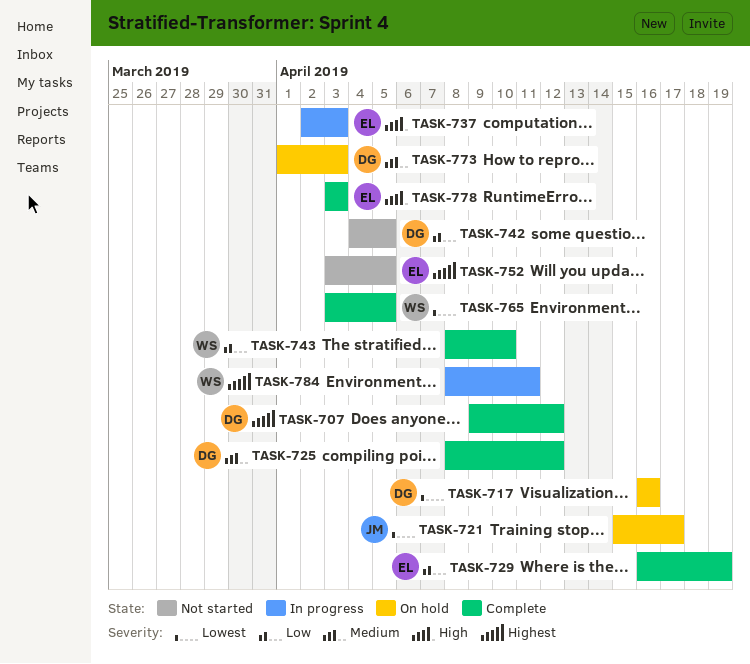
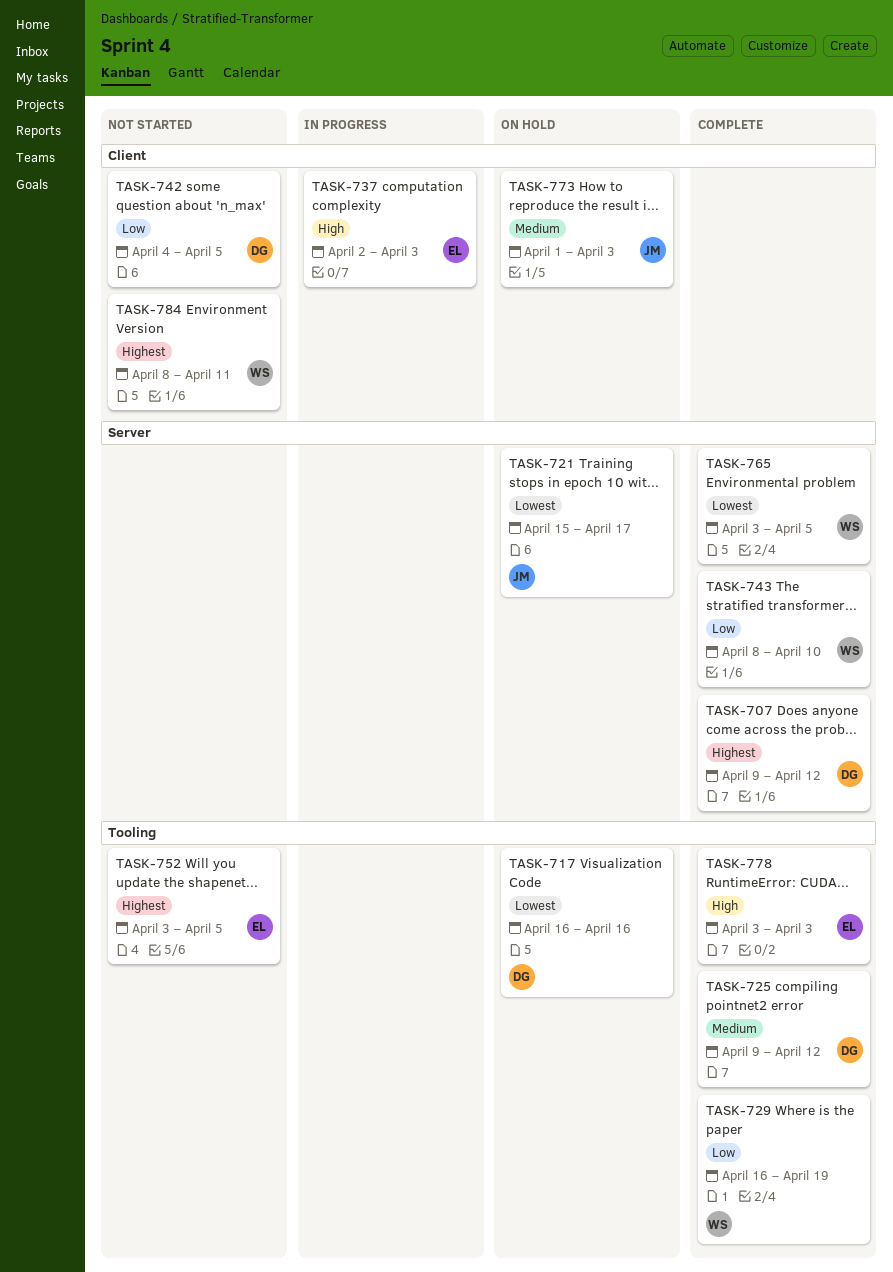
TASK-725, start: Apr 8 -> Apr 9
TASK-729, owner: EL -> WS
TASK-773, owner: DG -> JM
TASK-784, status: In progress -> Not started

